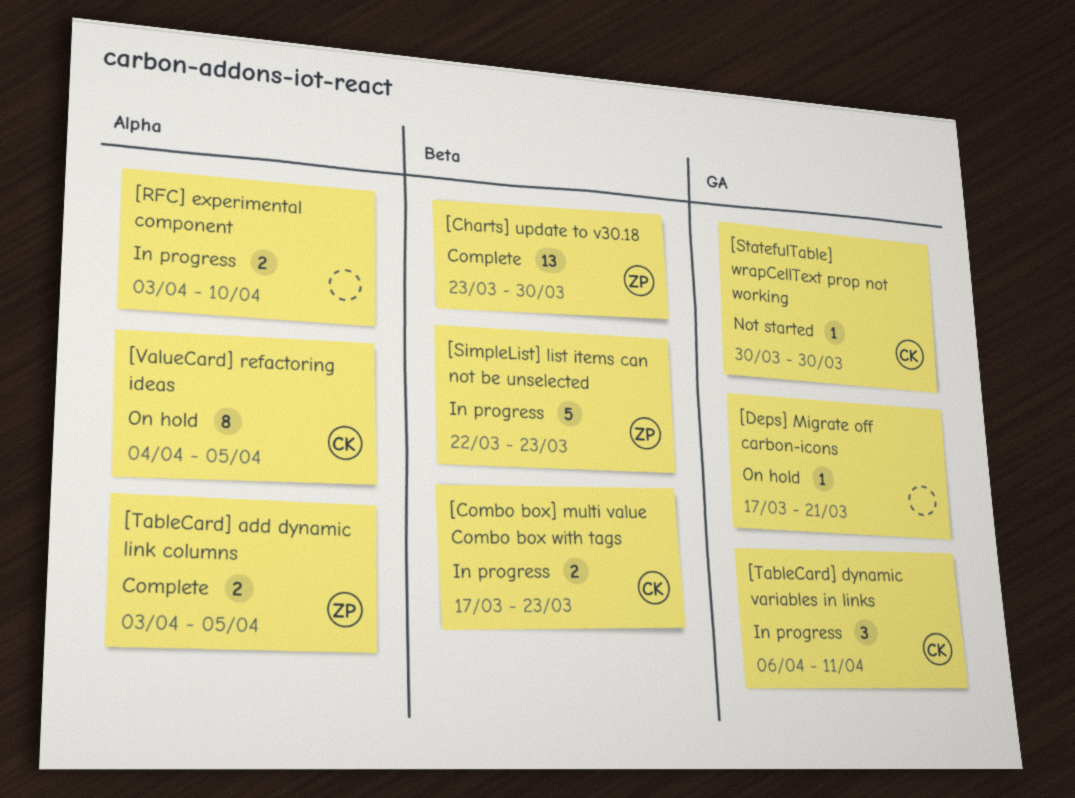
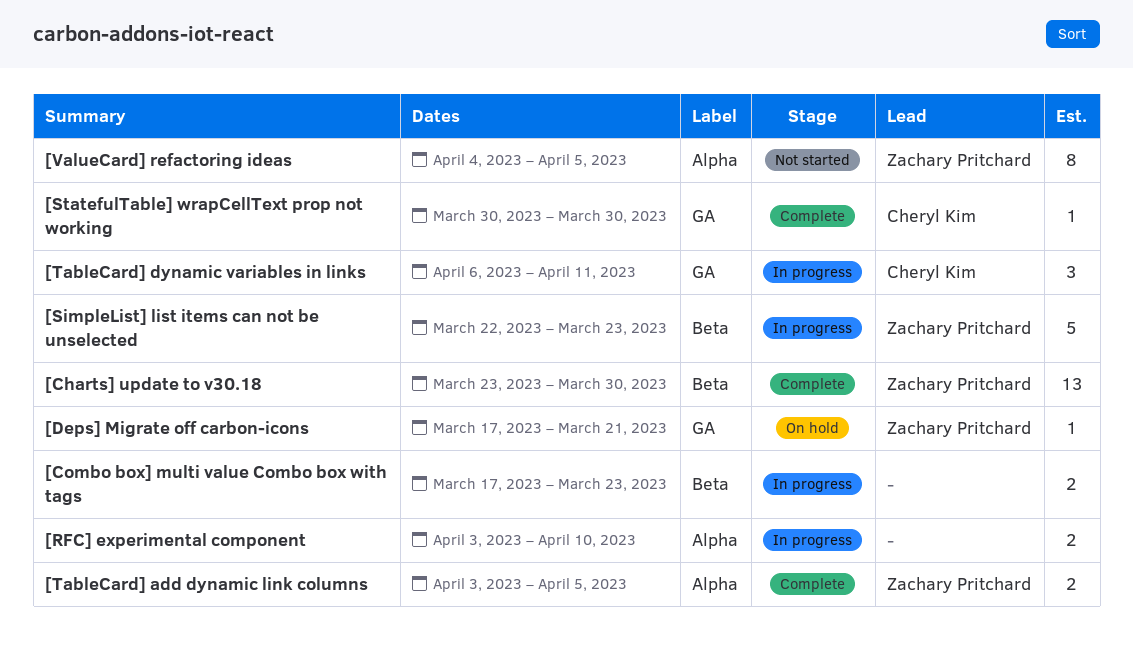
[Combo box] multi value Combo box with tags, owner: Cheryl Kim -> none
[Deps] Migrate off carbon-icons, owner: none -> Zachary Pritchard
[StatefulTable] wrapCellText prop not working, status: Not started -> Complete
[ValueCard] refactoring ideas, status: On hold -> Not started
[ValueCard] refactoring ideas, owner: Cheryl Kim -> Zachary Pritchard

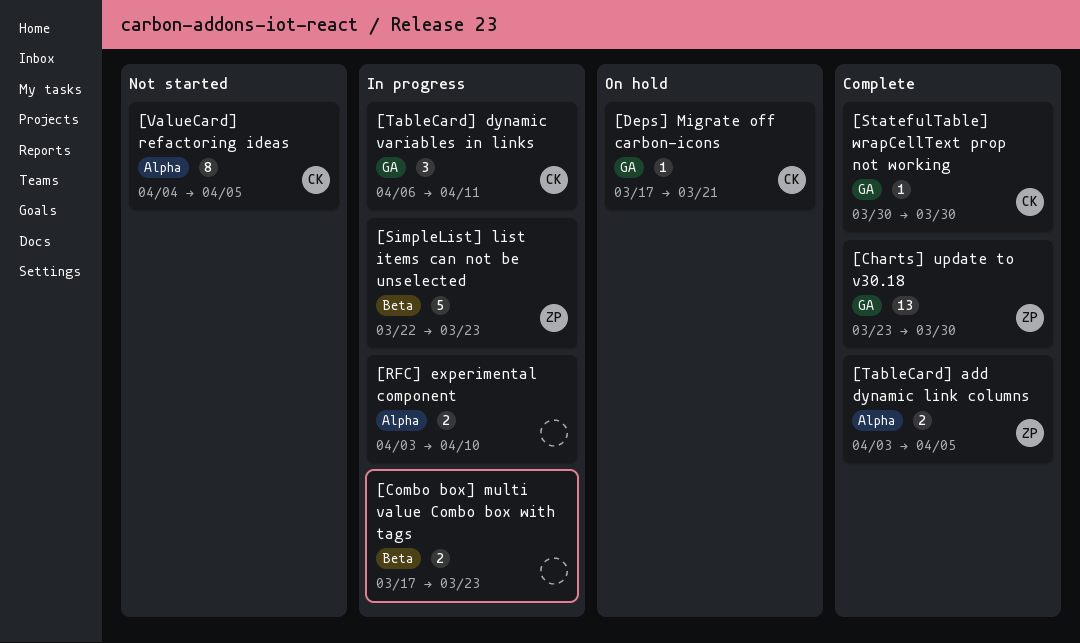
[Charts] update to v30.18, label: Beta -> GA
[Deps] Migrate off carbon-icons, owner: Zachary Pritchard -> Cheryl Kim
[ValueCard] refactoring ideas, owner: Zachary Pritchard -> Cheryl Kim

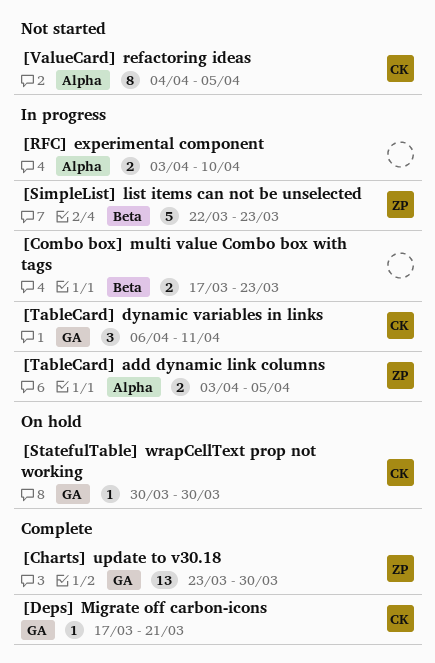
[Deps] Migrate off carbon-icons, status: On hold -> Complete
[StatefulTable] wrapCellText prop not working, status: Complete -> On hold
[TableCard] add dynamic link columns, status: Complete -> In progress

